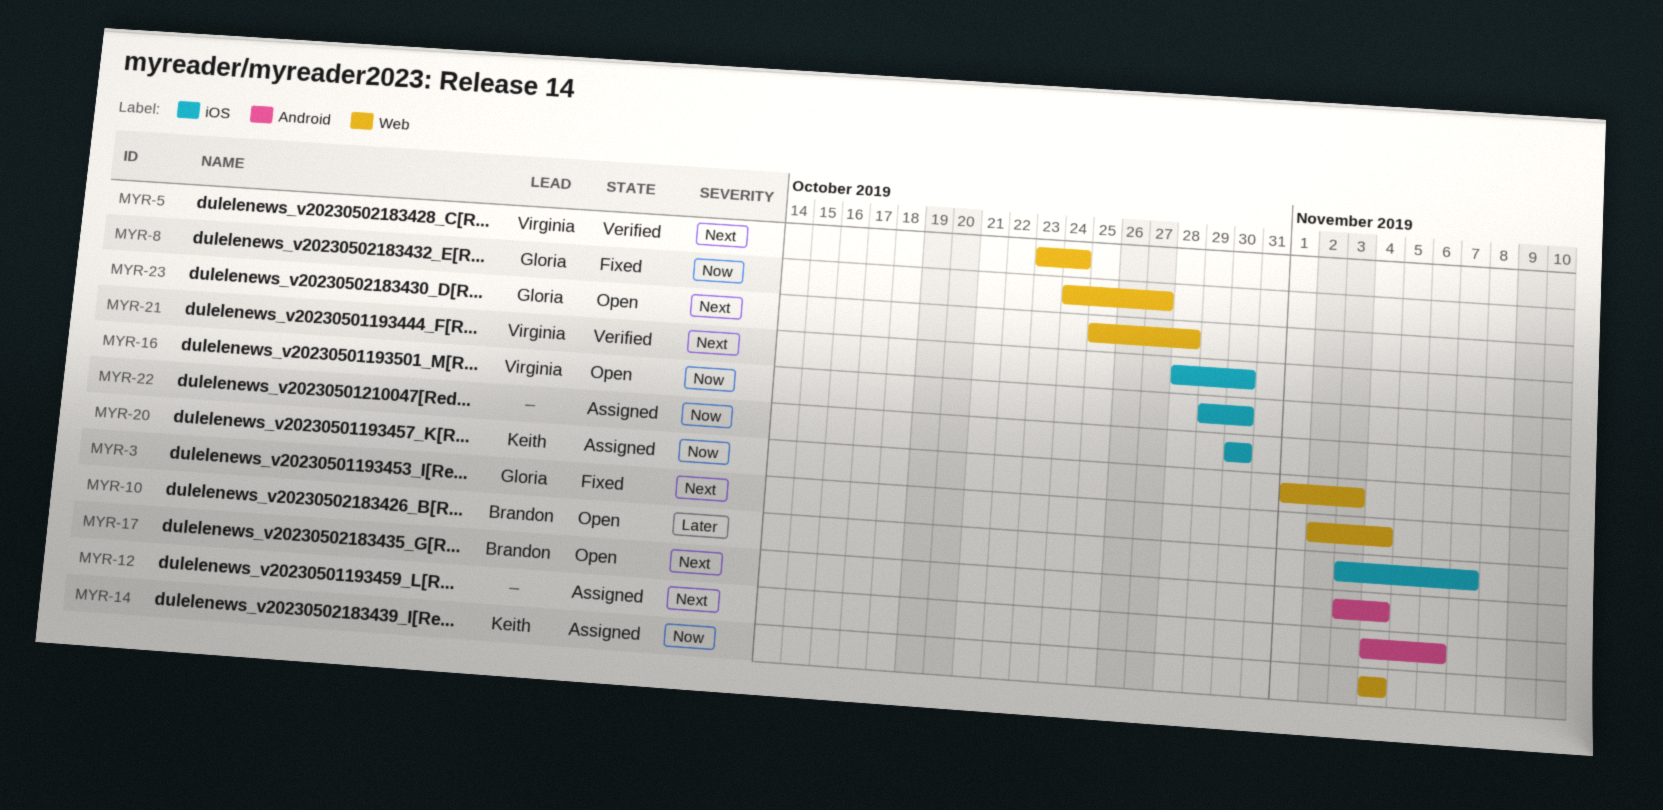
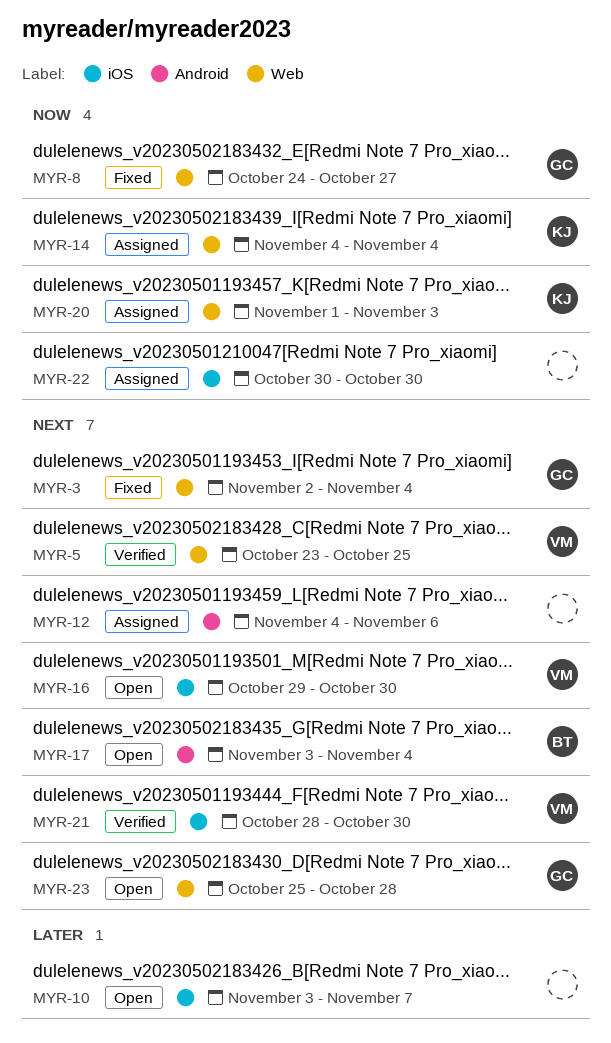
MYR-5, due: Oct 24 -> Oct 25
MYR-10, owner: Brandon -> none
MYR-16, priority: Now -> Next

